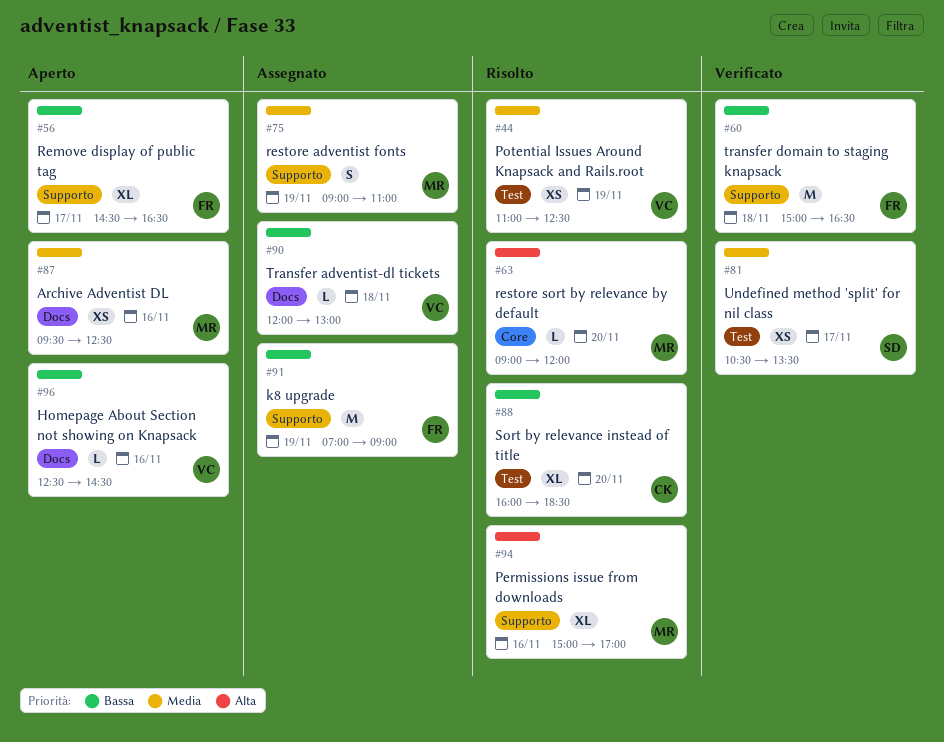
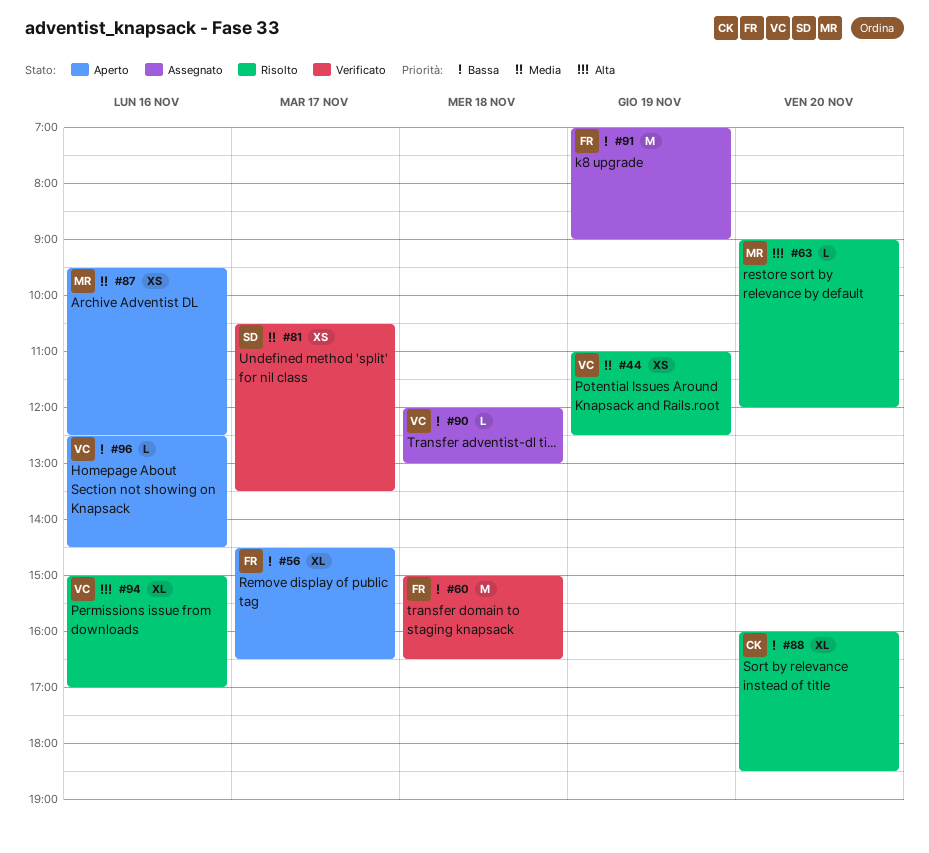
#75: present -> none
#94, owner: MR -> VC

